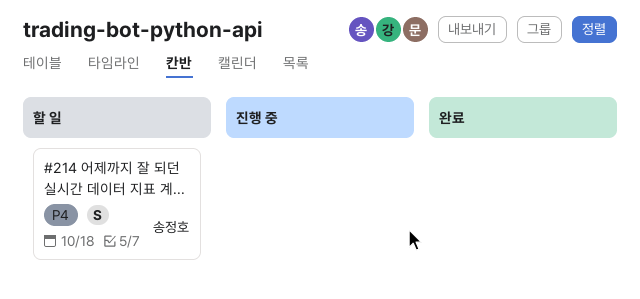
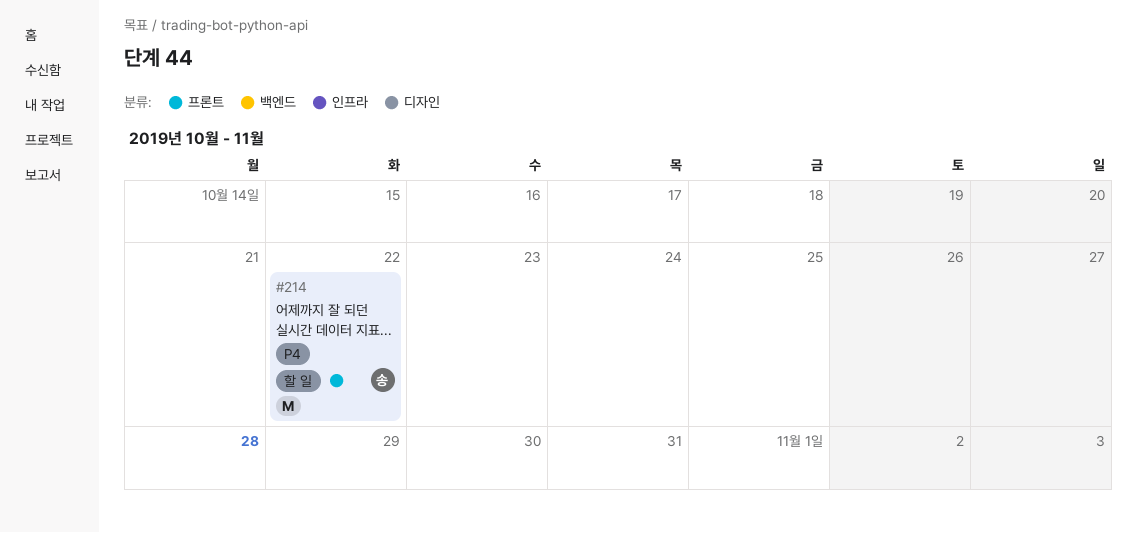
#214, estimate: S -> M
#214, due: Oct 18 -> Oct 22

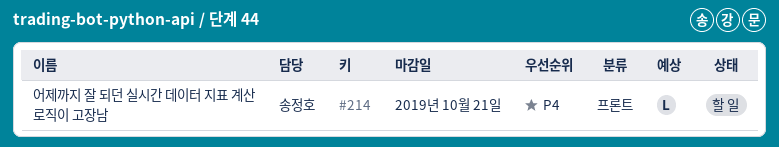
#214, estimate: M -> L
#214, due: Oct 22 -> Oct 21

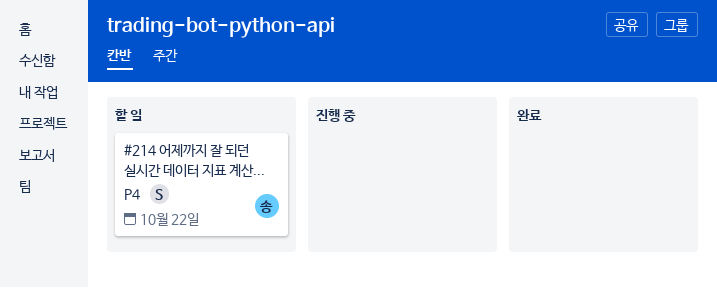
#214, estimate: L -> S
#214, due: Oct 21 -> Oct 22

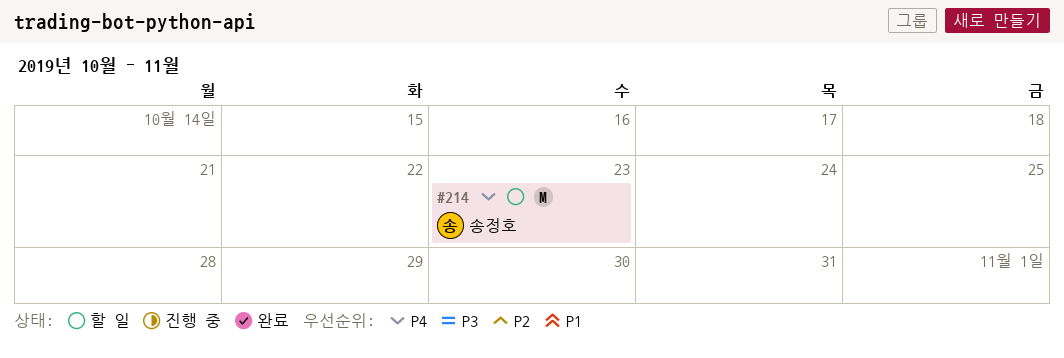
#214, estimate: S -> M
#214, due: Oct 22 -> Oct 23

